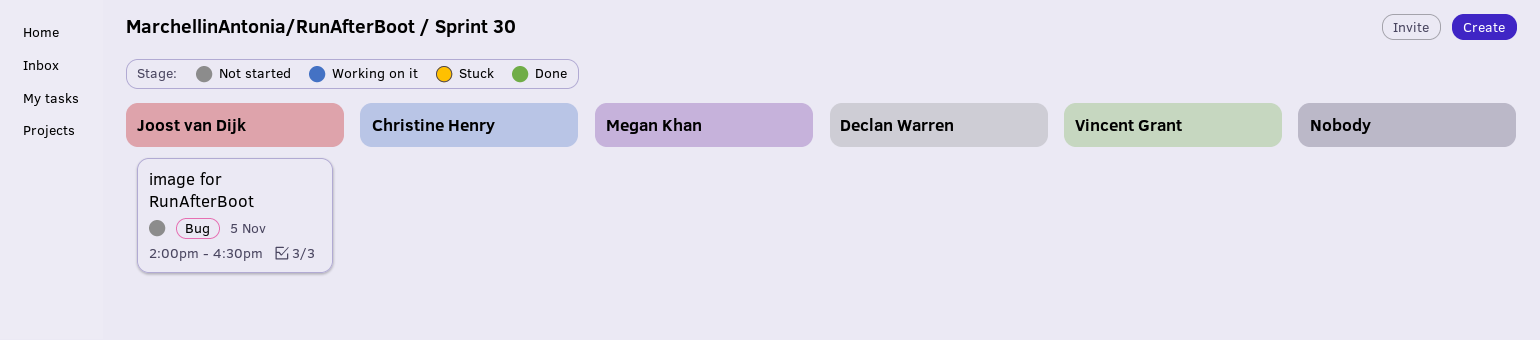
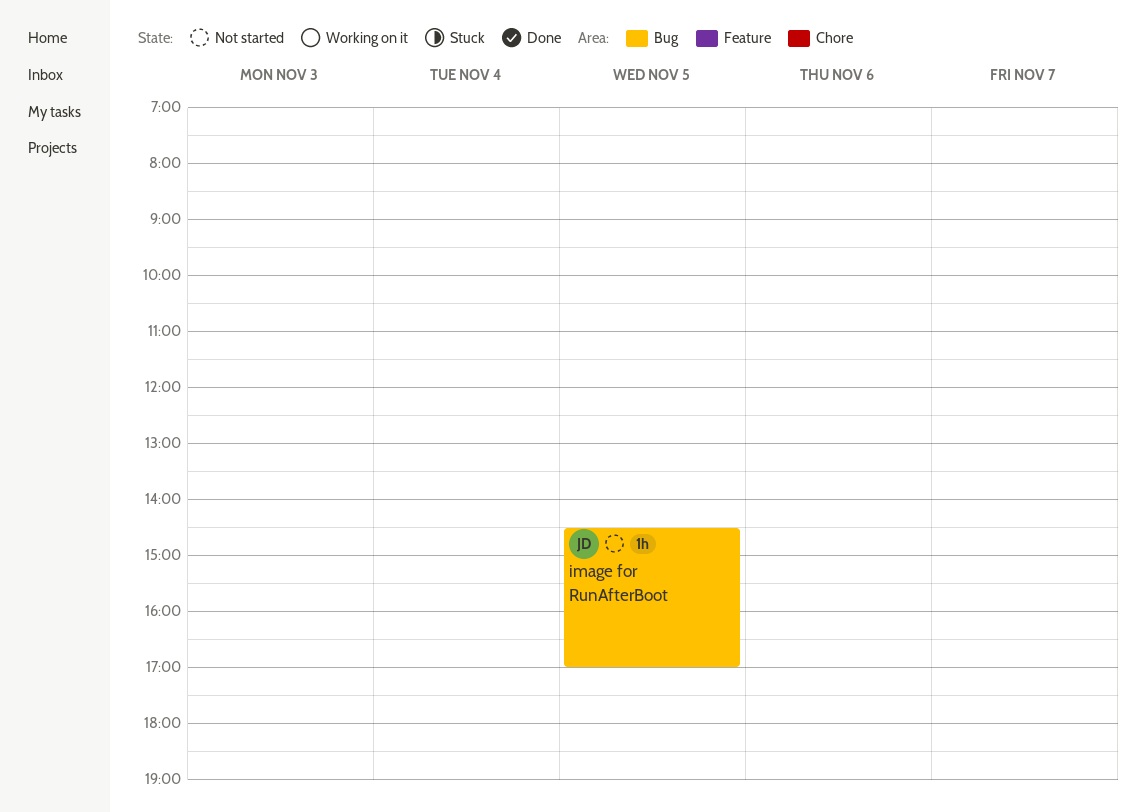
image for RunAfterBoot, begins: 14:00 -> 14:30
image for RunAfterBoot, ends: 16:30 -> 17:00

